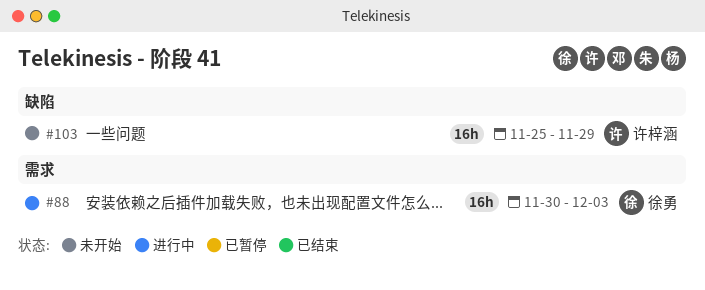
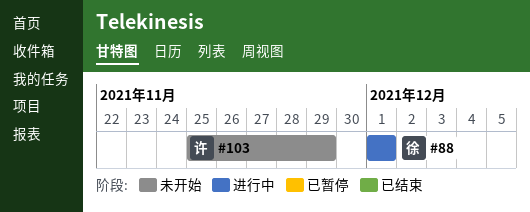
#88, start: Nov 30 -> Dec 1
#88, due: Dec 3 -> Dec 1

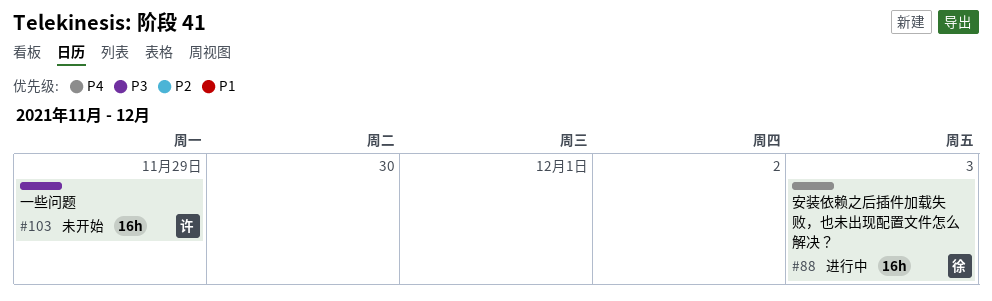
#88, due: Dec 1 -> Dec 3

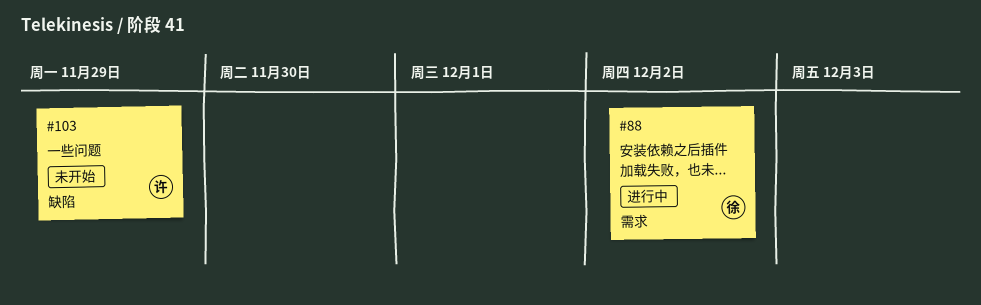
#88, due: Dec 3 -> Dec 2

